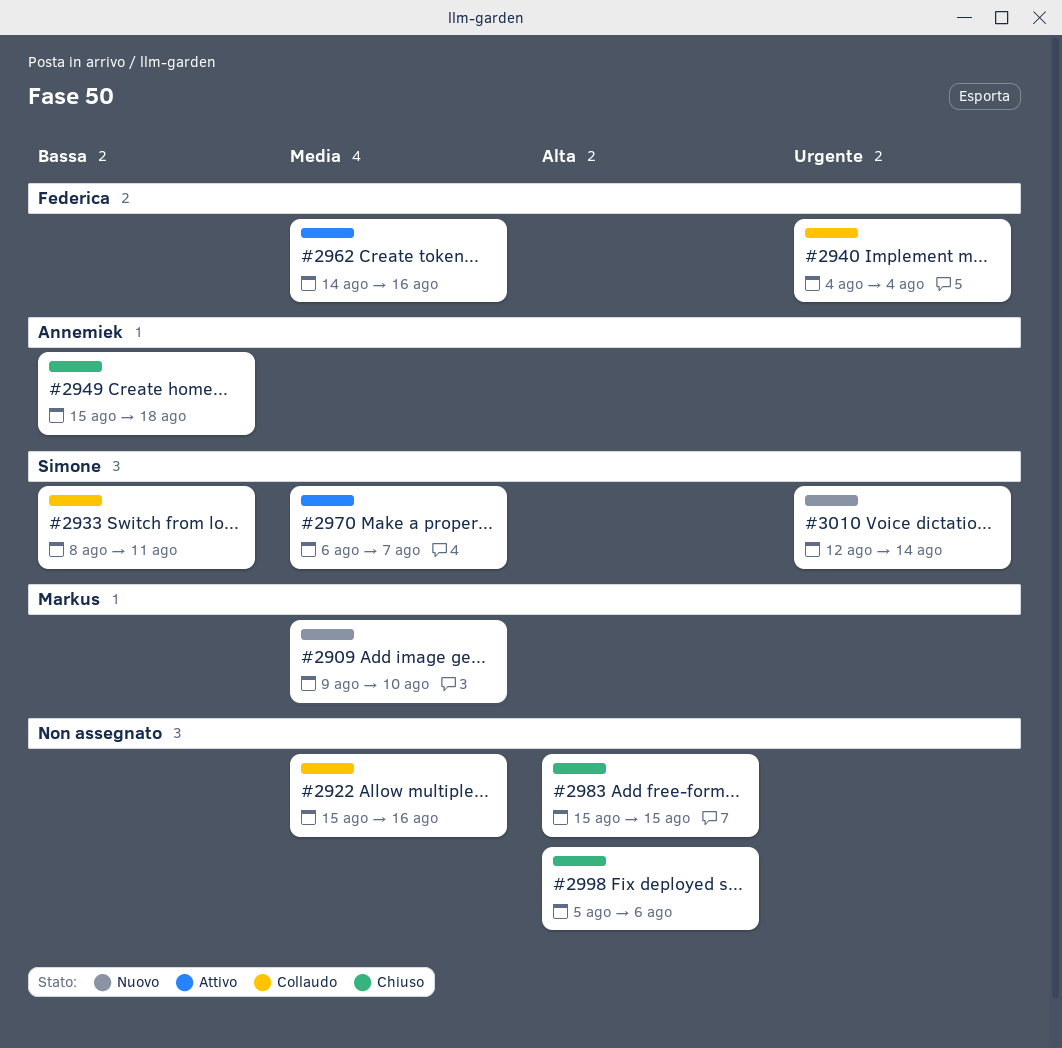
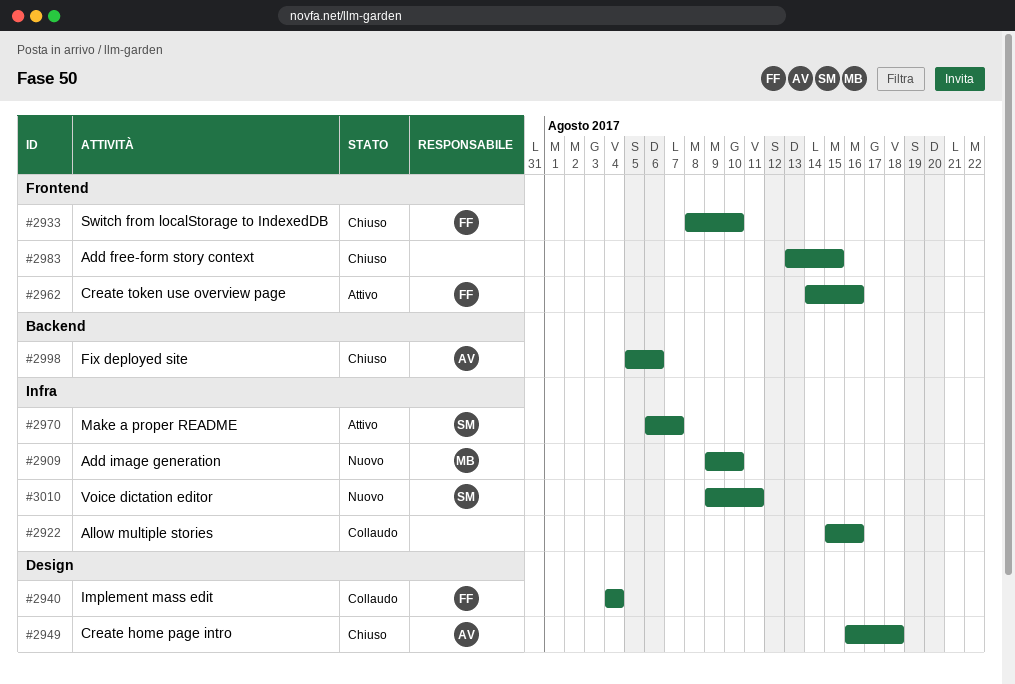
#2933, status: Collaudo -> Chiuso
#2933, owner: Simone -> Federica
#2933, due: Aug 11 -> Aug 10
#2949, start: Aug 15 -> Aug 16
#2983, start: Aug 15 -> Aug 13
#2998, owner: none -> Annemiek
#3010, start: Aug 12 -> Aug 9
#3010, due: Aug 14 -> Aug 11

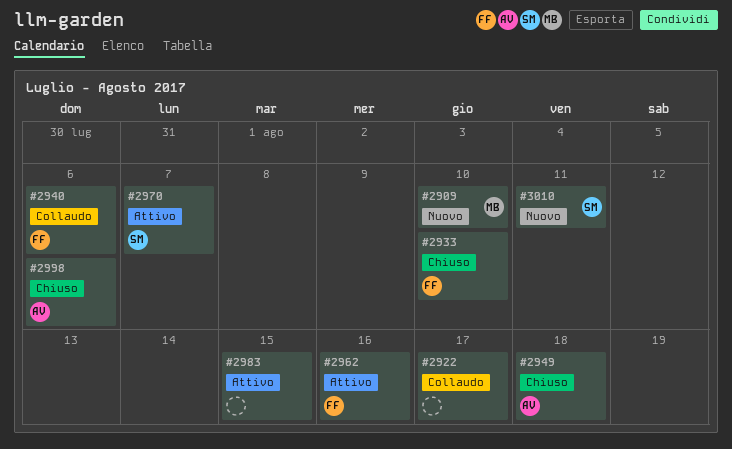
#2922, due: Aug 16 -> Aug 17
#2940, due: Aug 4 -> Aug 6
#2983, status: Chiuso -> Attivo

